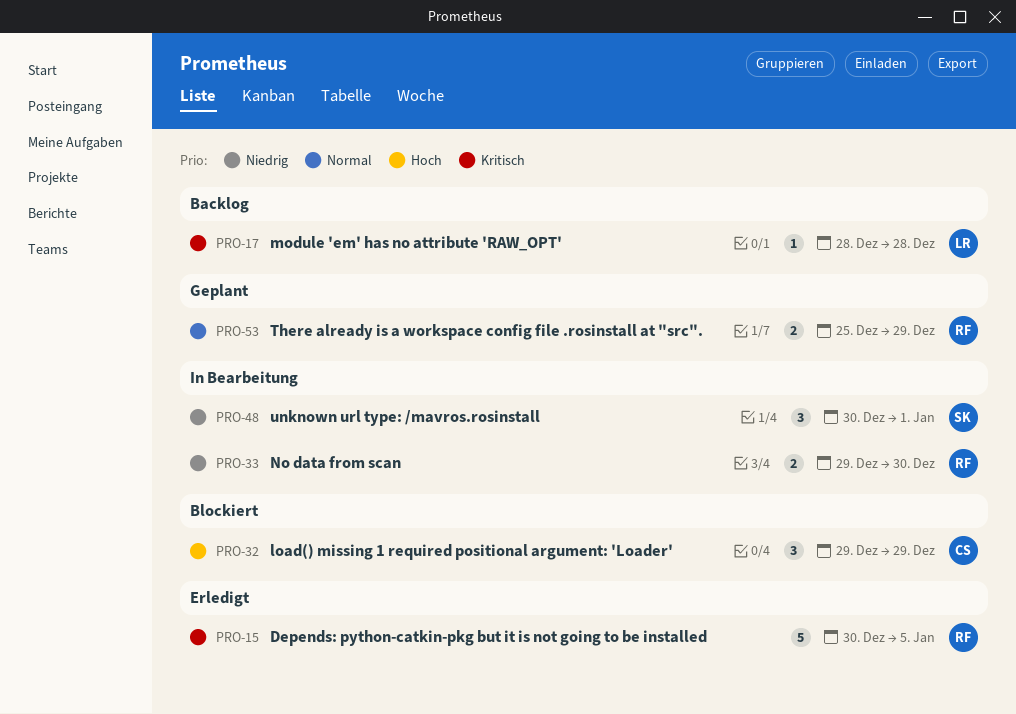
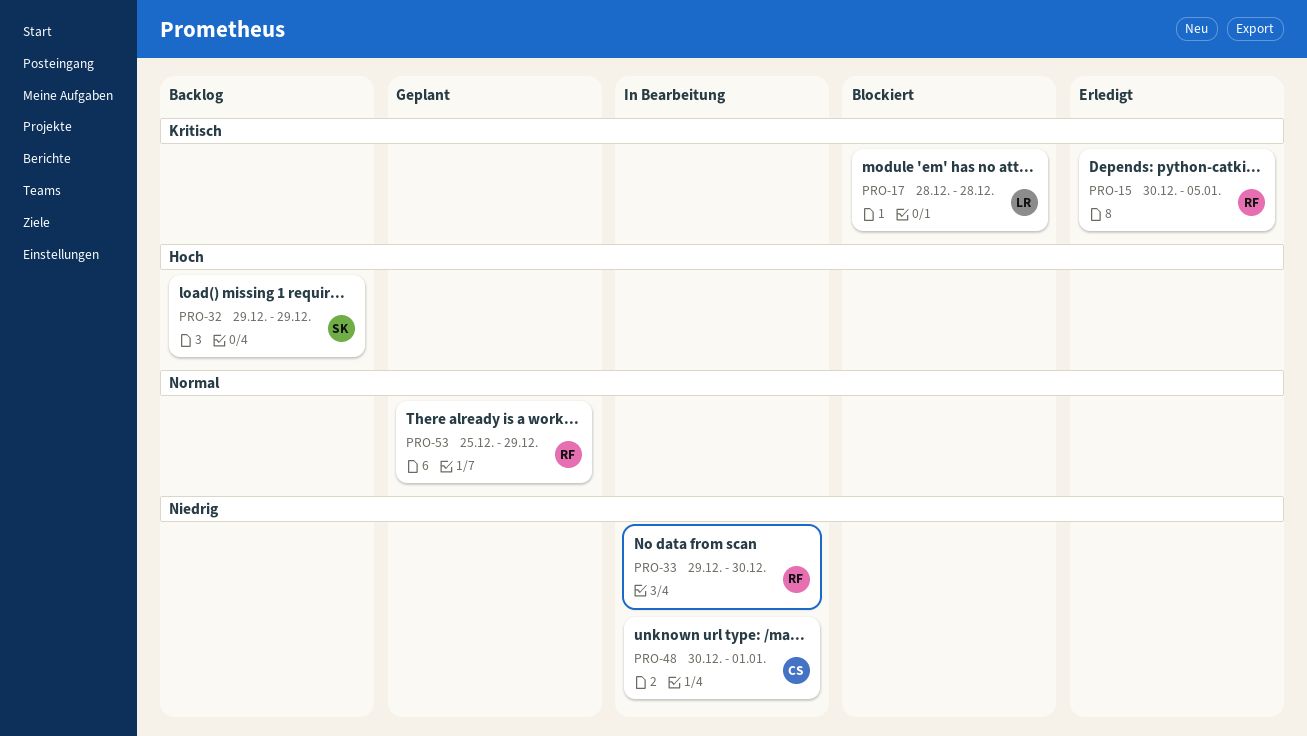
PRO-17, status: Backlog -> Blockiert
PRO-32, status: Blockiert -> Backlog
PRO-32, owner: CS -> SK
PRO-48, owner: SK -> CS

